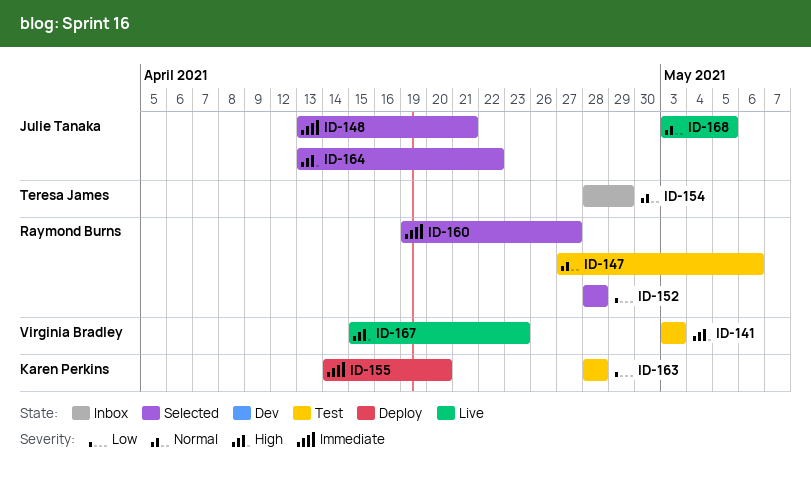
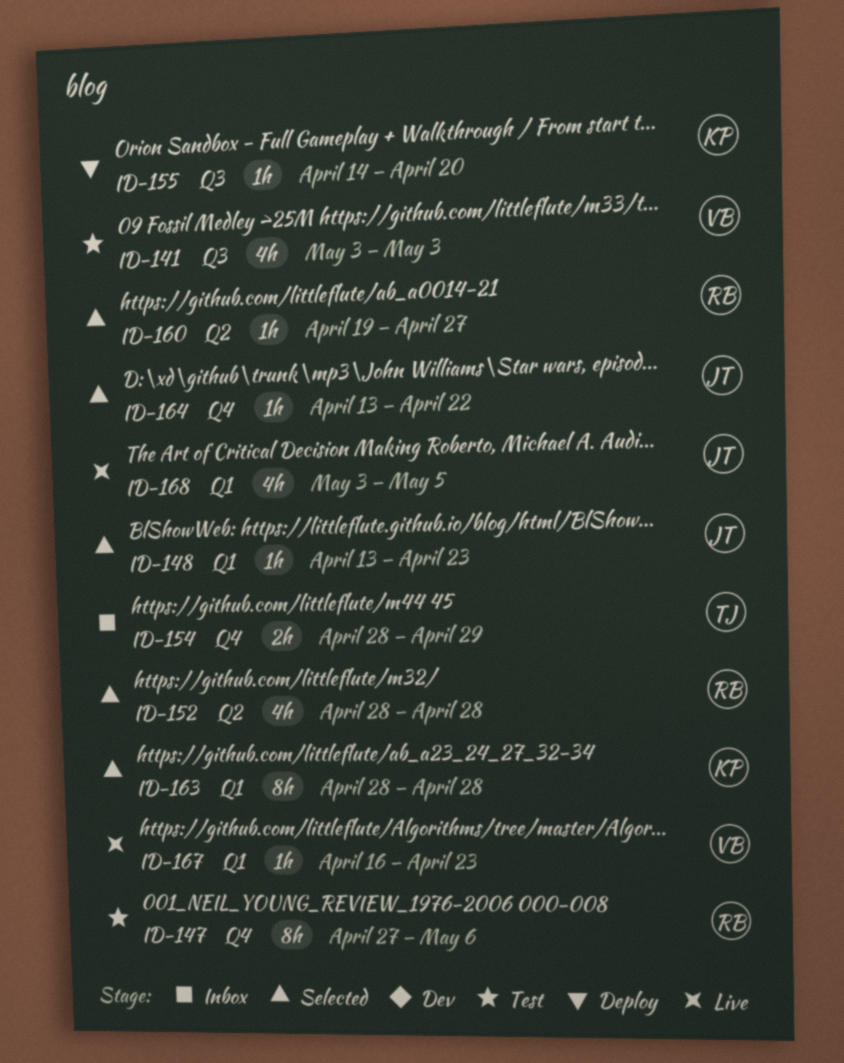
ID-148, due: Apr 21 -> Apr 23
ID-163, status: Test -> Selected
ID-167, start: Apr 15 -> Apr 16

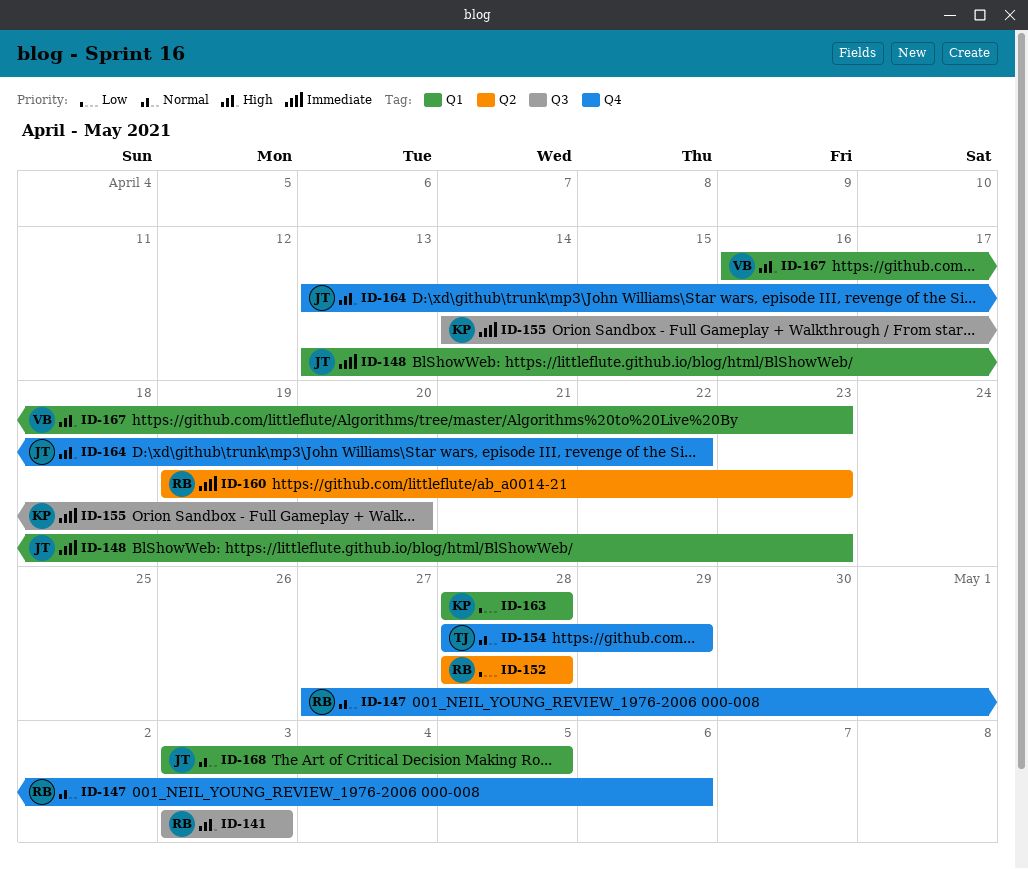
ID-141, owner: VB -> RB
ID-160, due: Apr 27 -> Apr 23

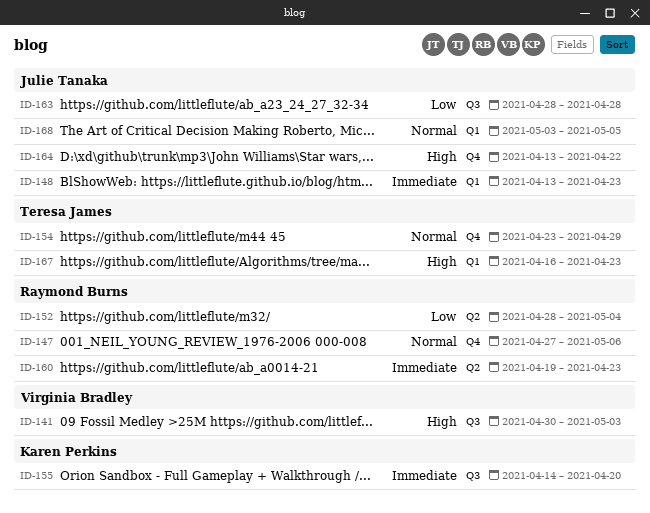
ID-141, owner: Raymond Burns -> Virginia Bradley
ID-141, start: May 3 -> Apr 30
ID-152, due: Apr 28 -> May 4
ID-154, start: Apr 28 -> Apr 23
ID-163, owner: Karen Perkins -> Julie Tanaka
ID-163, label: Q1 -> Q3
ID-167, owner: Virginia Bradley -> Teresa James

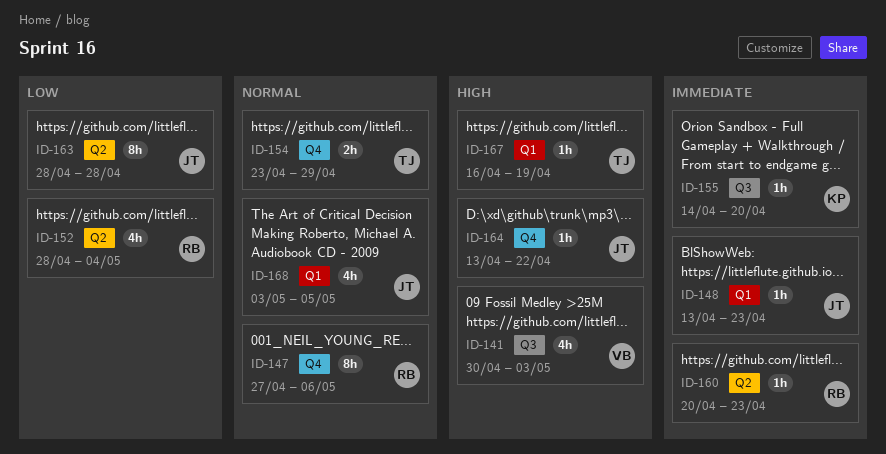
ID-160, start: Apr 19 -> Apr 20
ID-163, label: Q3 -> Q2
ID-167, due: Apr 23 -> Apr 19

